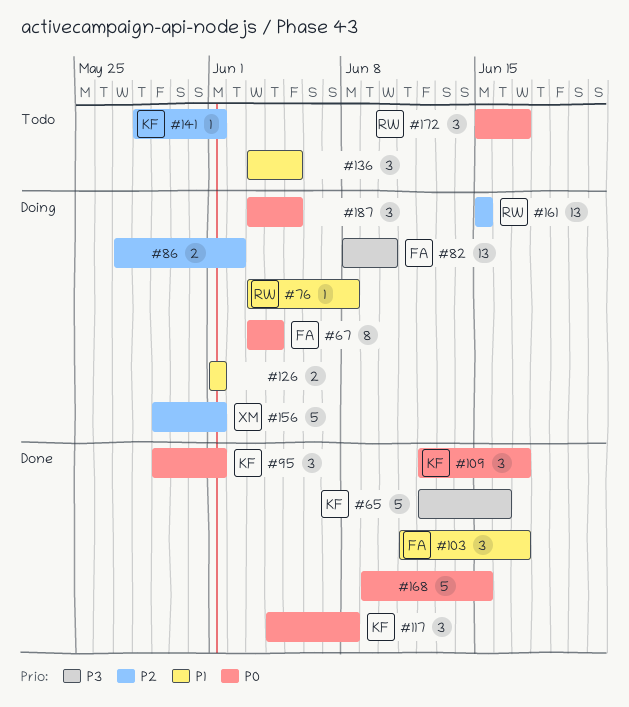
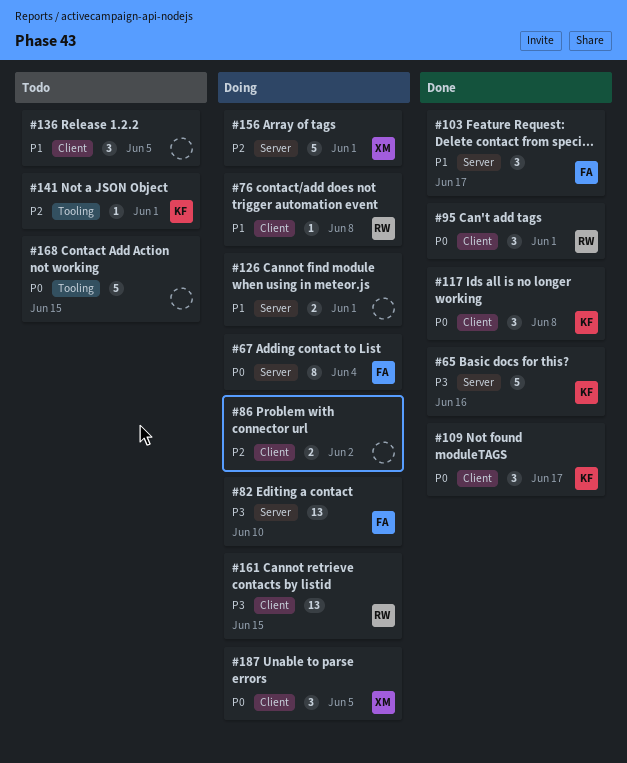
#95, owner: KF -> RW
#161, priority: P2 -> P3
#168, status: Done -> Todo
#172: present -> none
#187, owner: none -> XM

